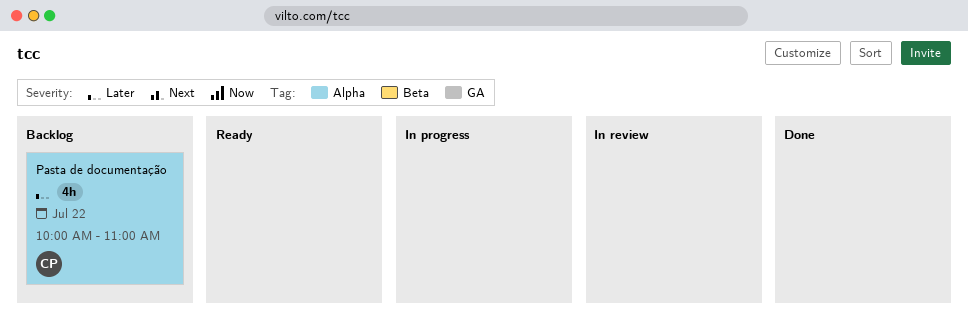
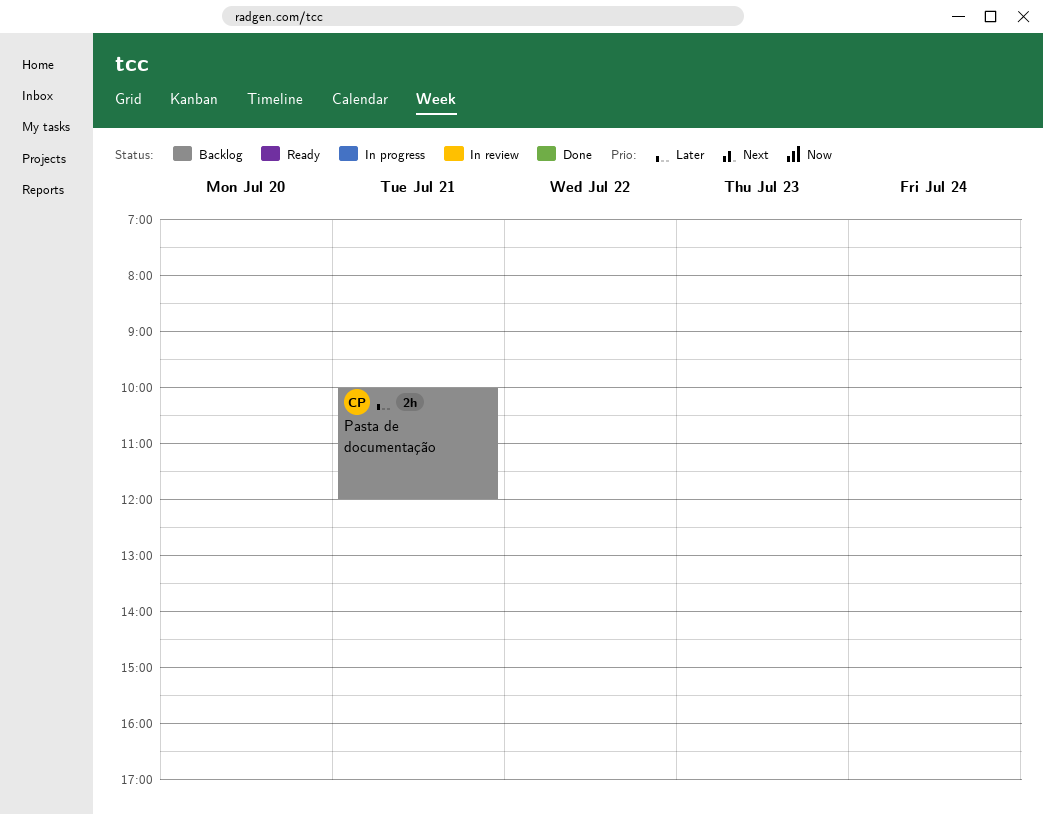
Pasta de documentação, estimate: 4h -> 2h
Pasta de documentação, day: Jul 22 -> Jul 21
Pasta de documentação, ends: 11:00 -> 12:00

